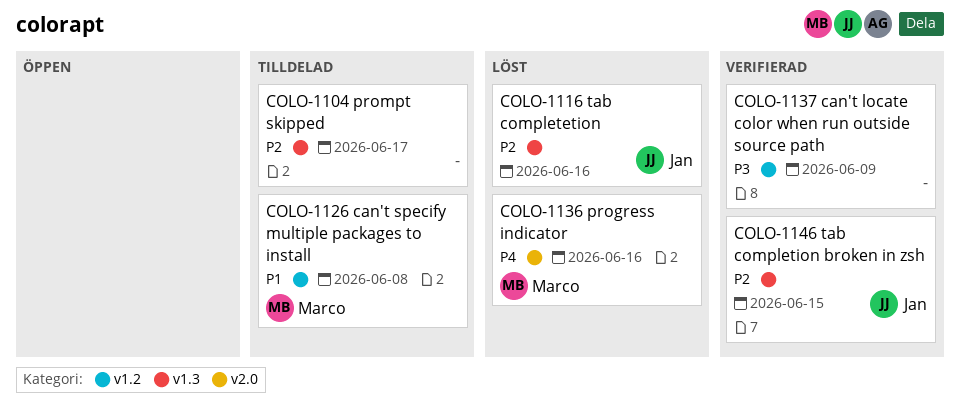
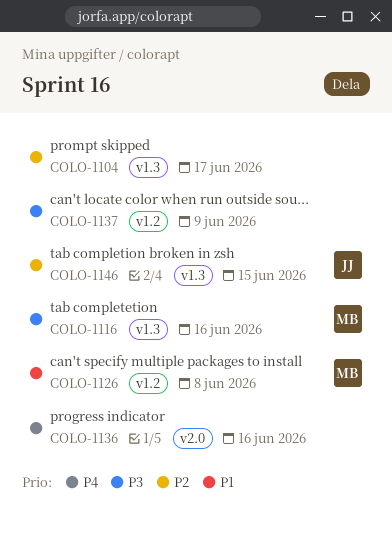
COLO-1116, owner: Jan -> Marco
COLO-1116, priority: P2 -> P3
COLO-1136, owner: Marco -> none

